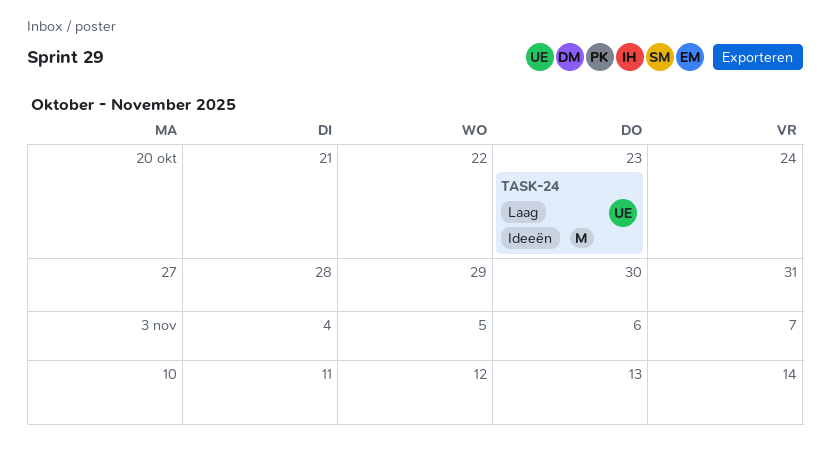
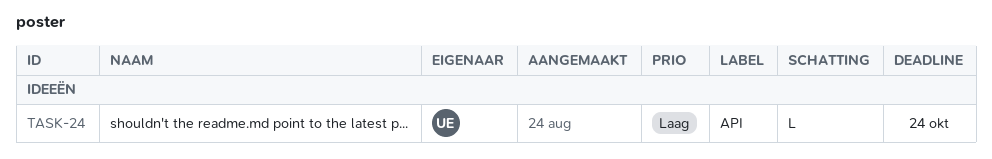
TASK-24, estimate: M -> L
TASK-24, due: Oct 23 -> Oct 24

